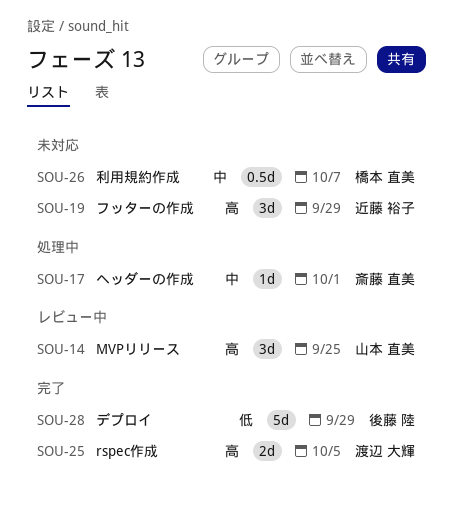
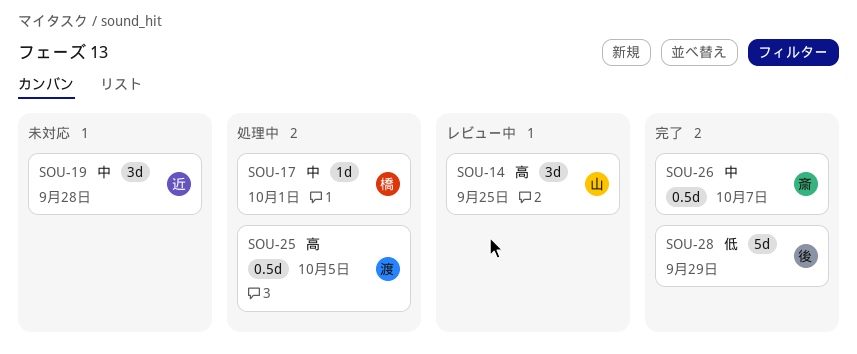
SOU-17, owner: 斎藤 直美 -> 橋本 直美
SOU-19, priority: 高 -> 中
SOU-19, due: Sep 29 -> Sep 28
SOU-25, status: 完了 -> 処理中
SOU-25, estimate: 2d -> 0.5d
SOU-26, status: 未対応 -> 完了
SOU-26, owner: 橋本 直美 -> 斎藤 直美

